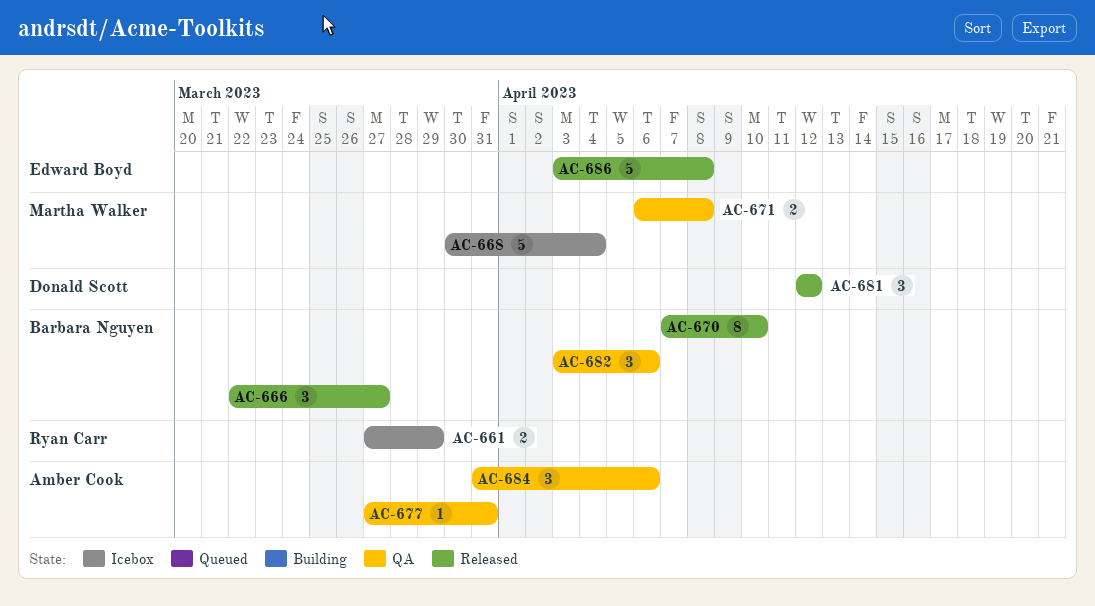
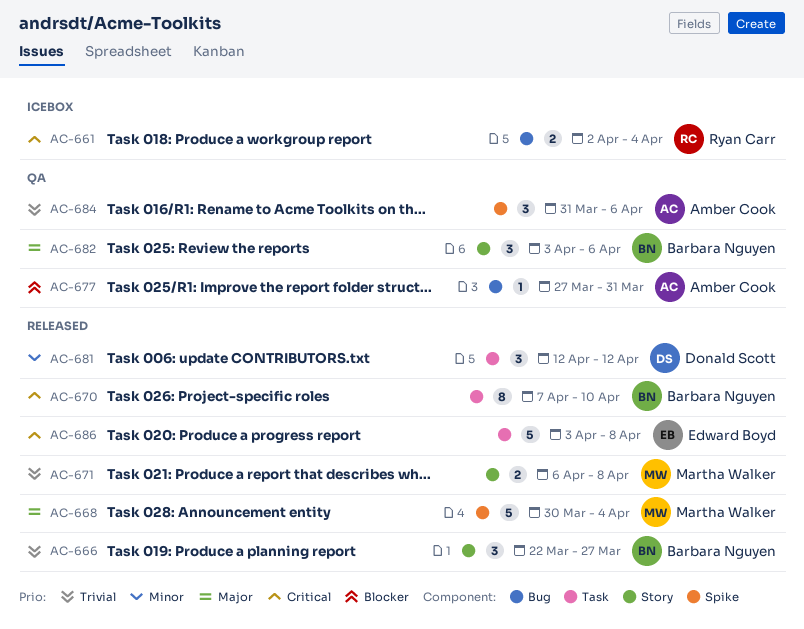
AC-661, start: Mar 27 -> Apr 2
AC-661, due: Mar 29 -> Apr 4
AC-668, status: Icebox -> Released
AC-671, status: QA -> Released

